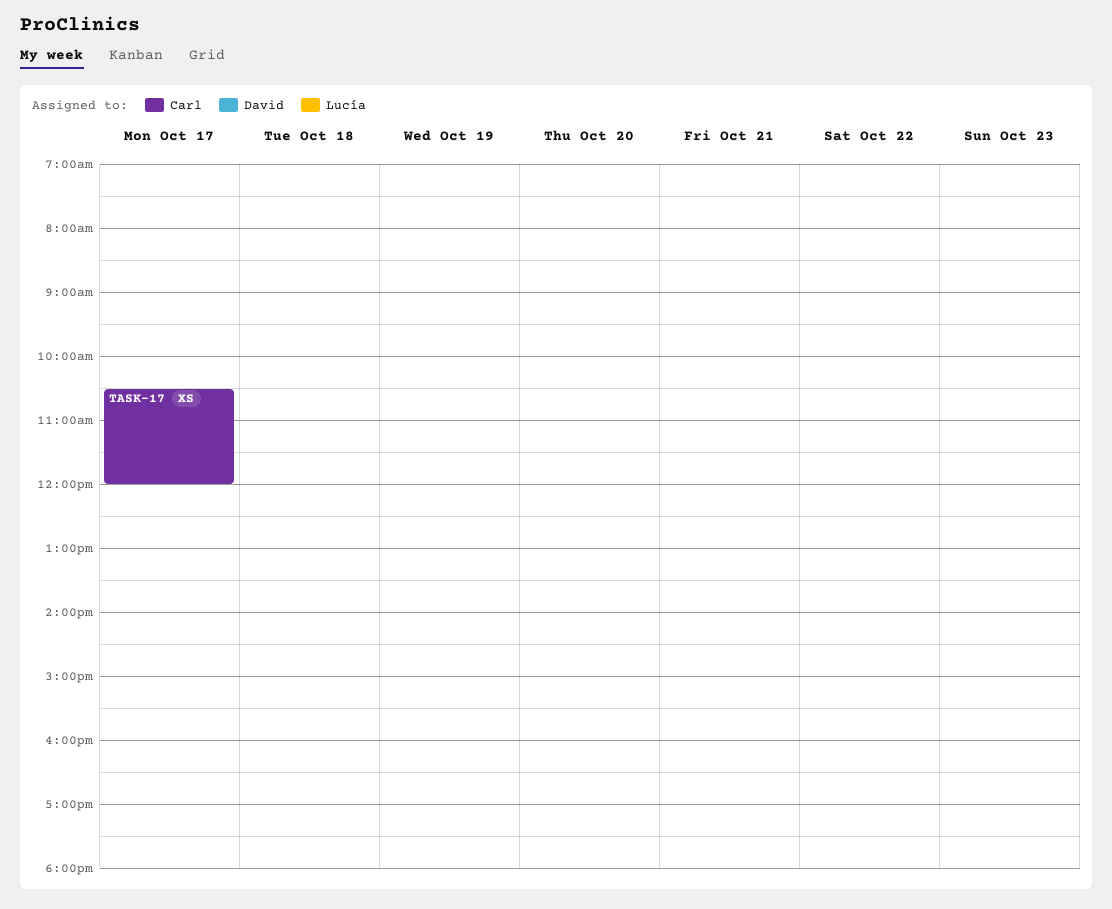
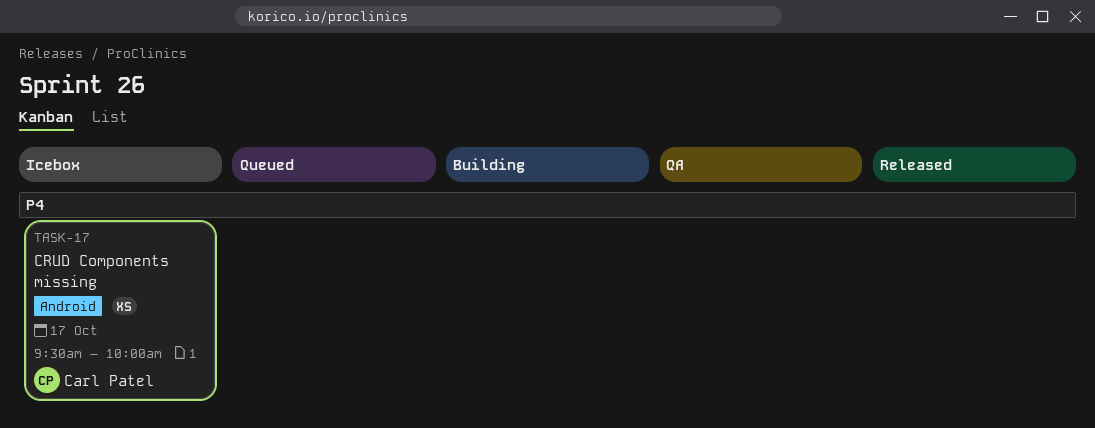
TASK-17, begins: 10:30 -> 09:30
TASK-17, ends: 12:00 -> 10:00

